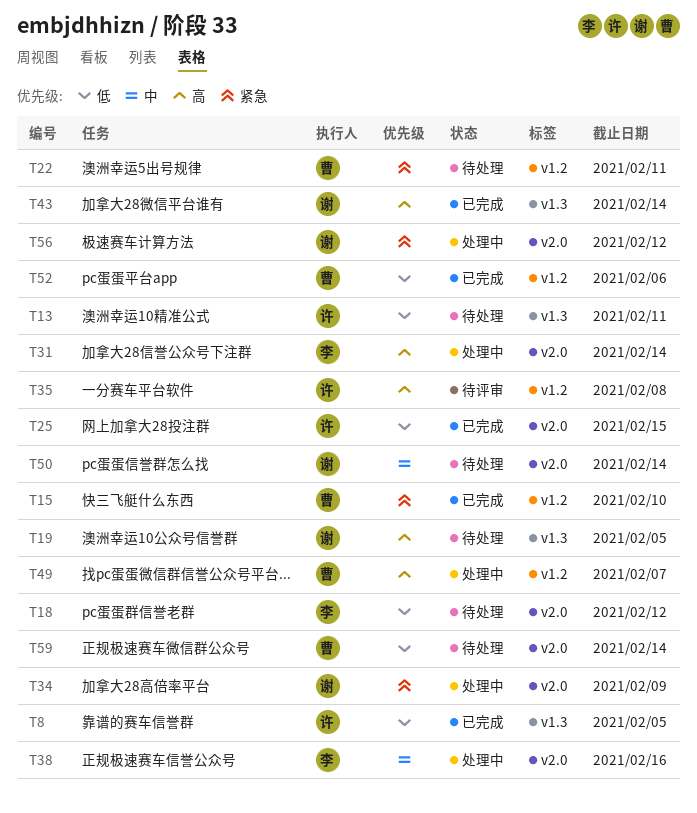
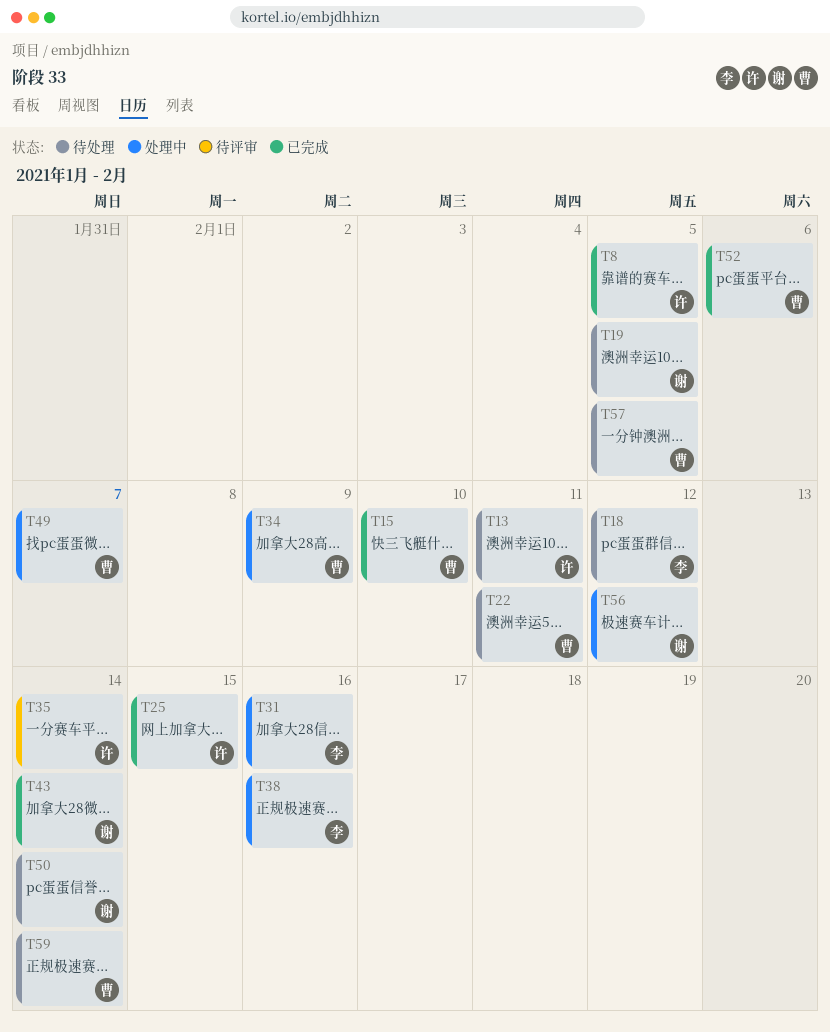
T31, due: Feb 14 -> Feb 16
T34, owner: 谢 -> 曹
T35, due: Feb 8 -> Feb 14
T57: none -> present

